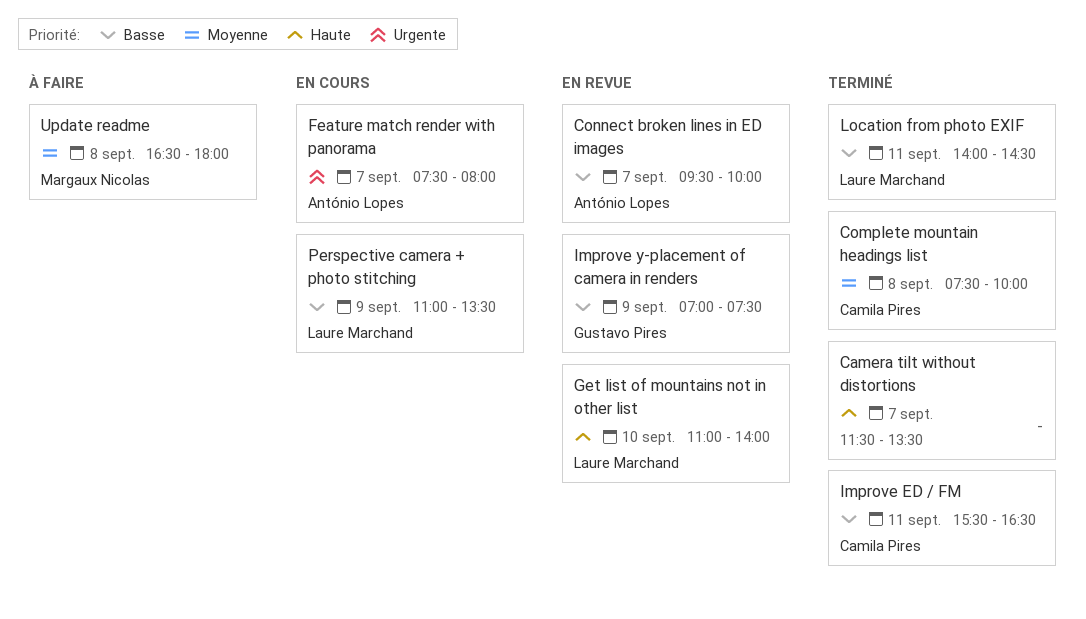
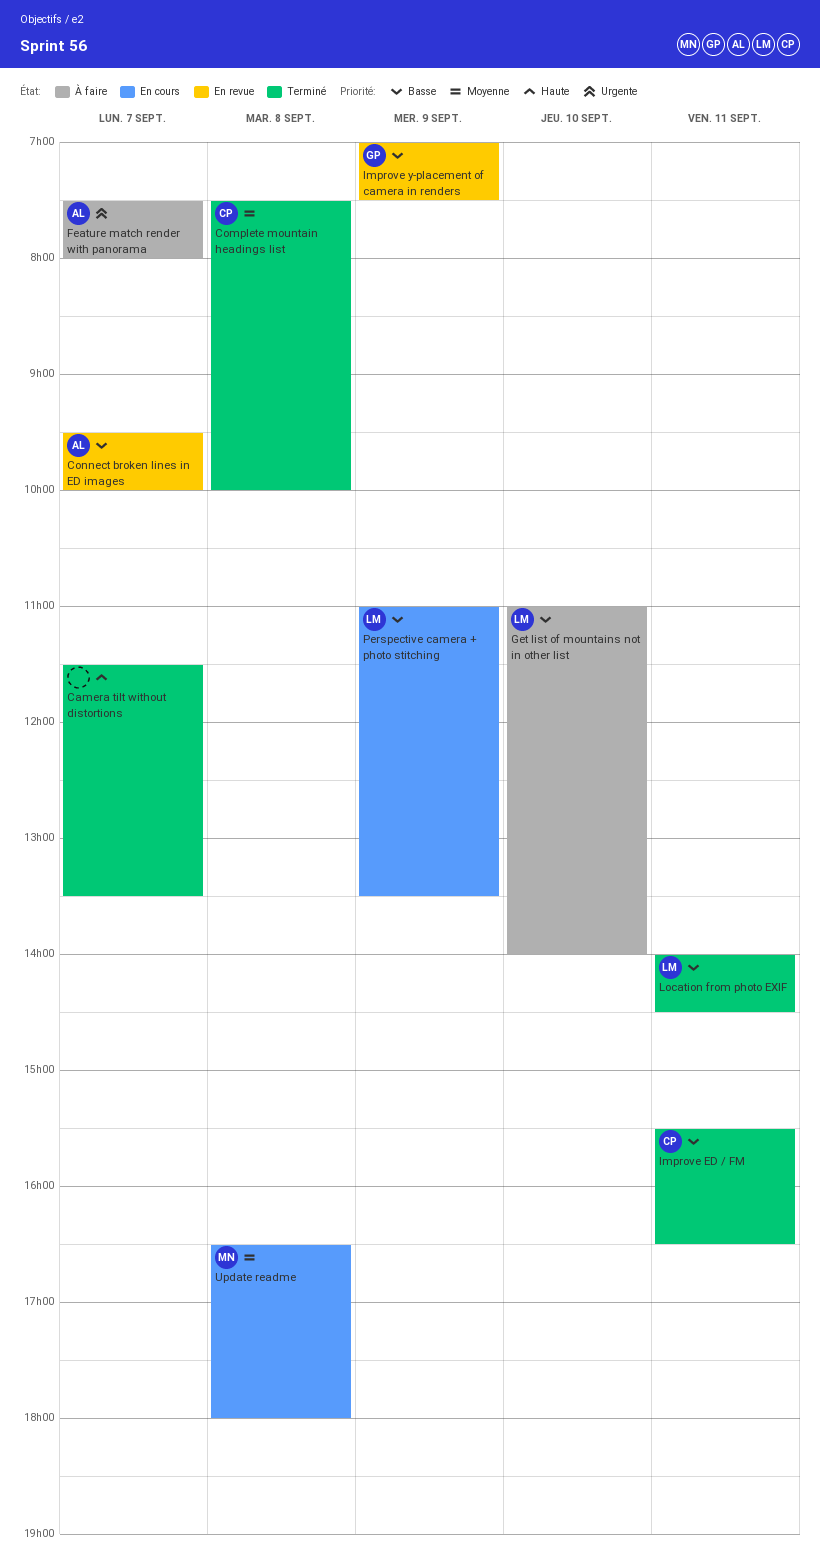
Feature match render with panorama, status: En cours -> À faire
Get list of mountains not in other list, status: En revue -> À faire
Get list of mountains not in other list, priority: Haute -> Basse
Update readme, status: À faire -> En cours

